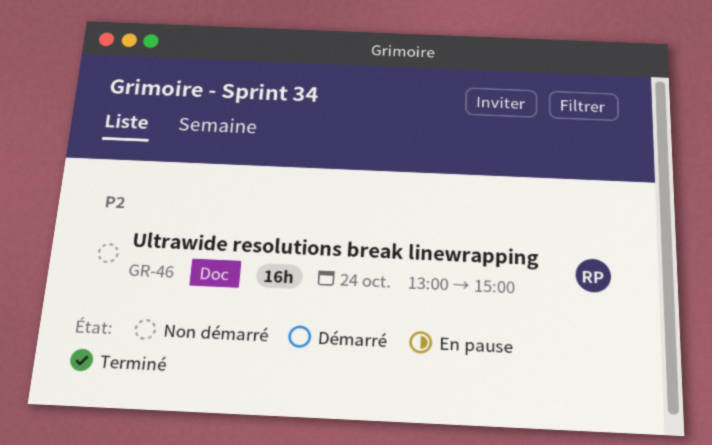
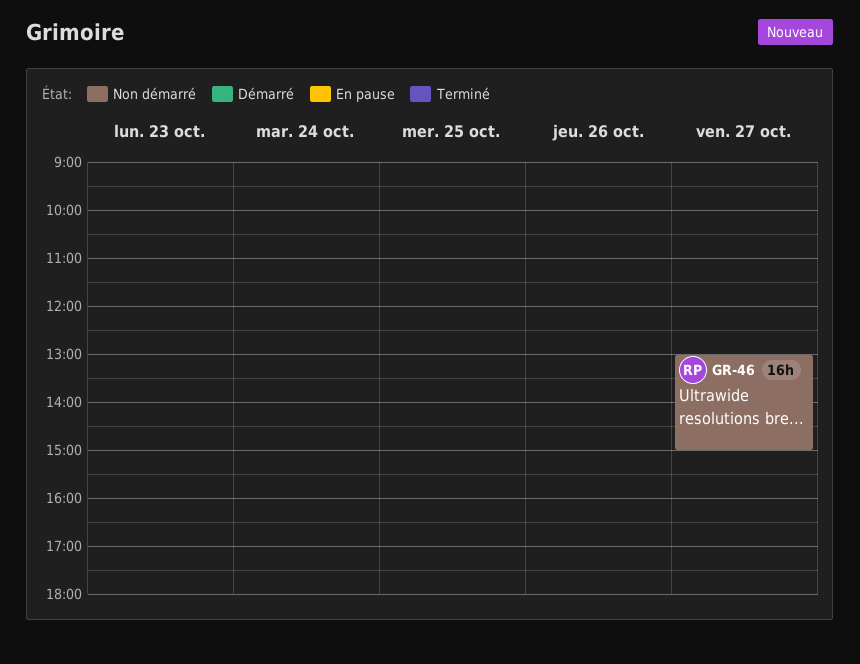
GR-46, day: Oct 24 -> Oct 27

